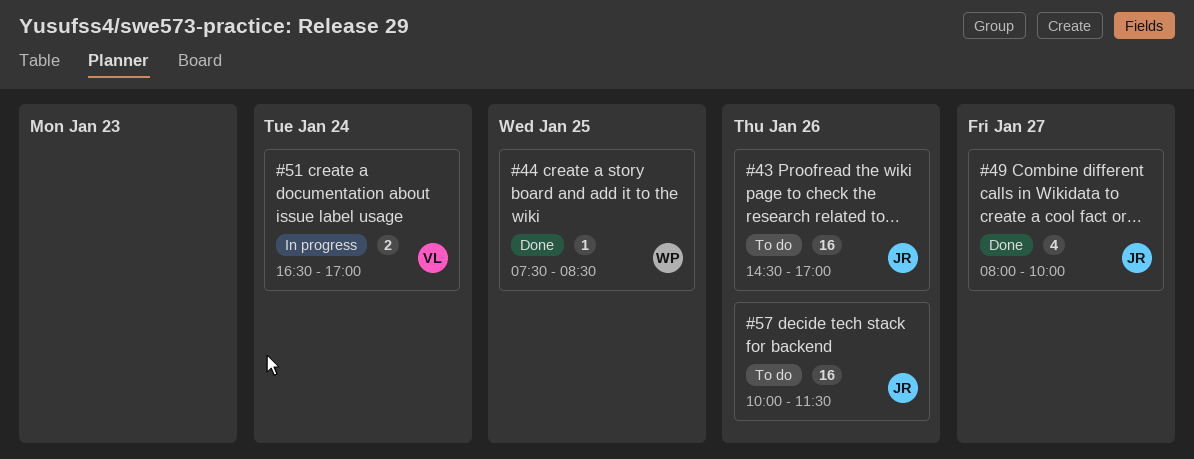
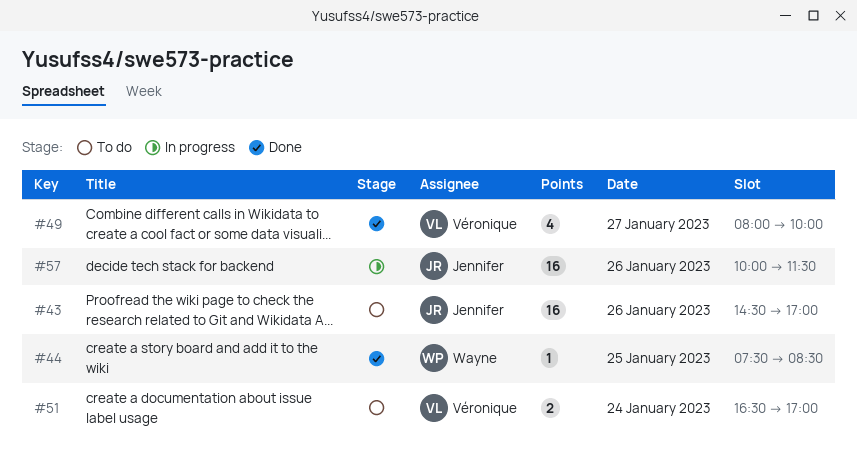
#49, owner: Jennifer -> Véronique
#51, status: In progress -> To do
#57, status: To do -> In progress

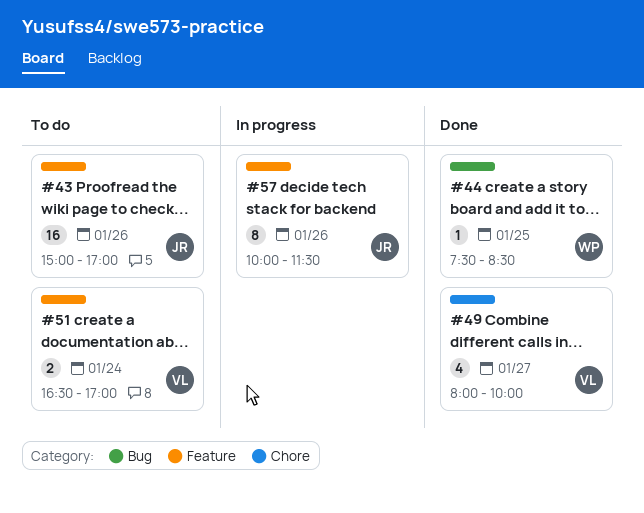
#43, begins: 14:30 -> 15:00
#57, estimate: 16 -> 8

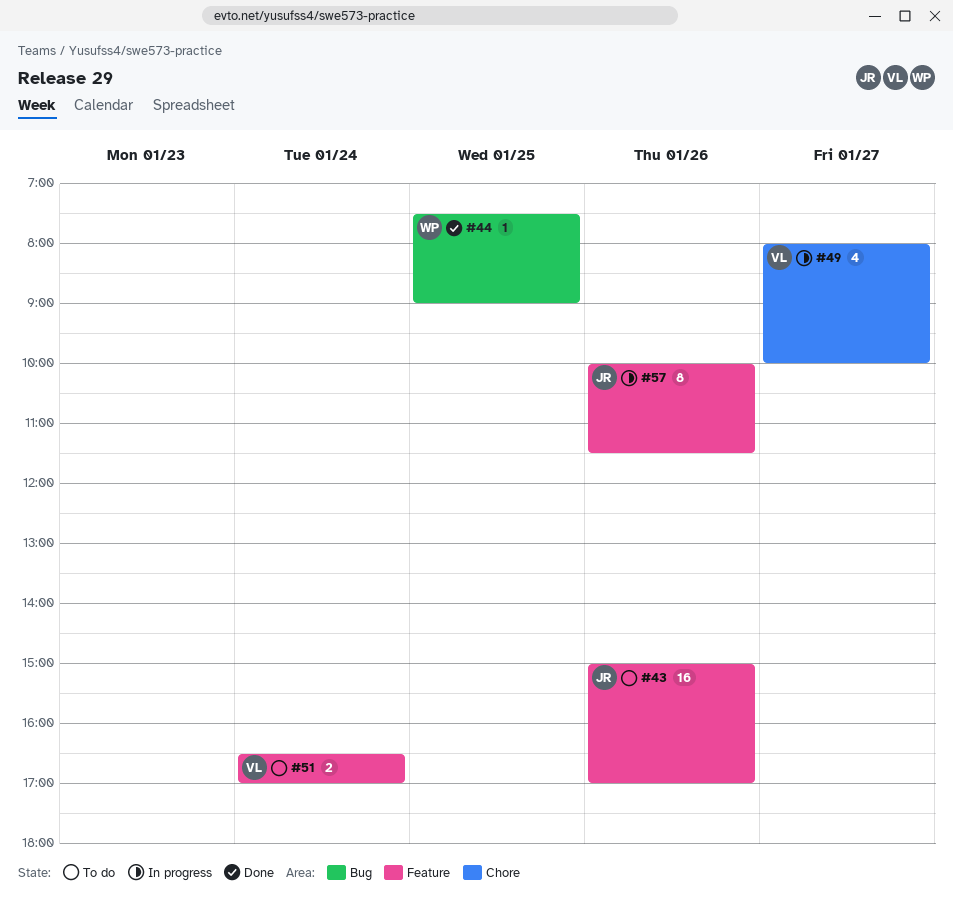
#44, ends: 08:30 -> 09:00
#49, status: Done -> In progress

